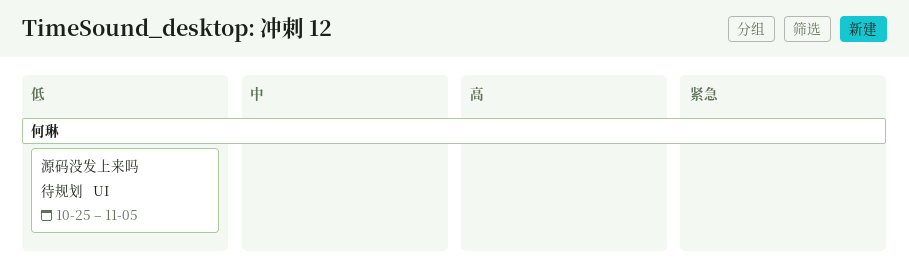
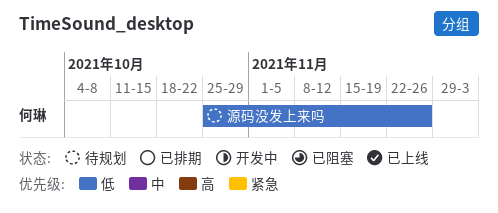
源码没发上来吗, due: Nov 5 -> Nov 26

